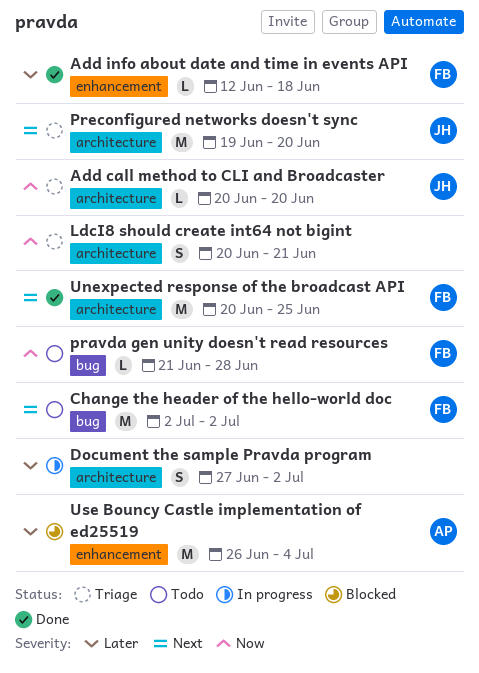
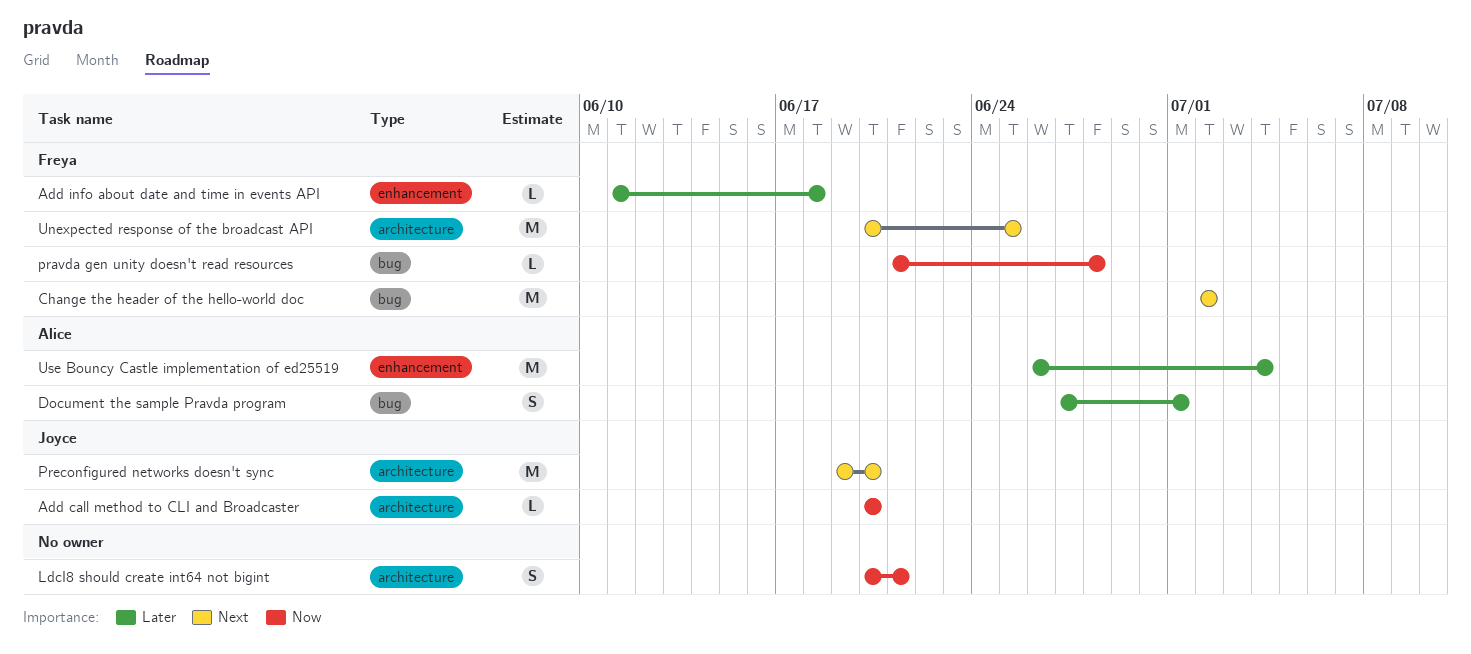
Add info about date and time in events API, start: Jun 12 -> Jun 11
Document the sample Pravda program, owner: none -> Alice
Document the sample Pravda program, label: architecture -> bug
Document the sample Pravda program, due: Jul 2 -> Jul 1

